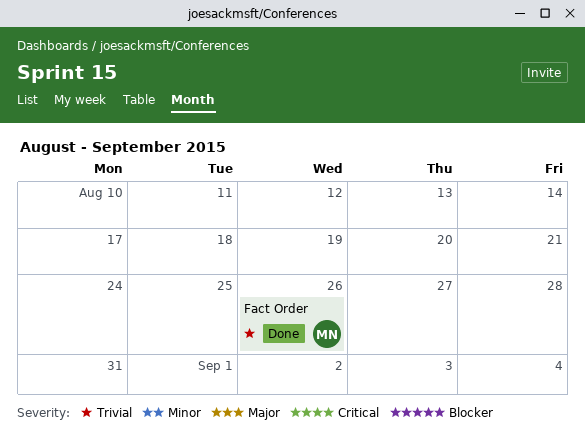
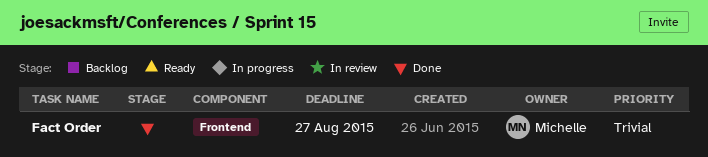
Fact Order, due: Aug 26 -> Aug 27

